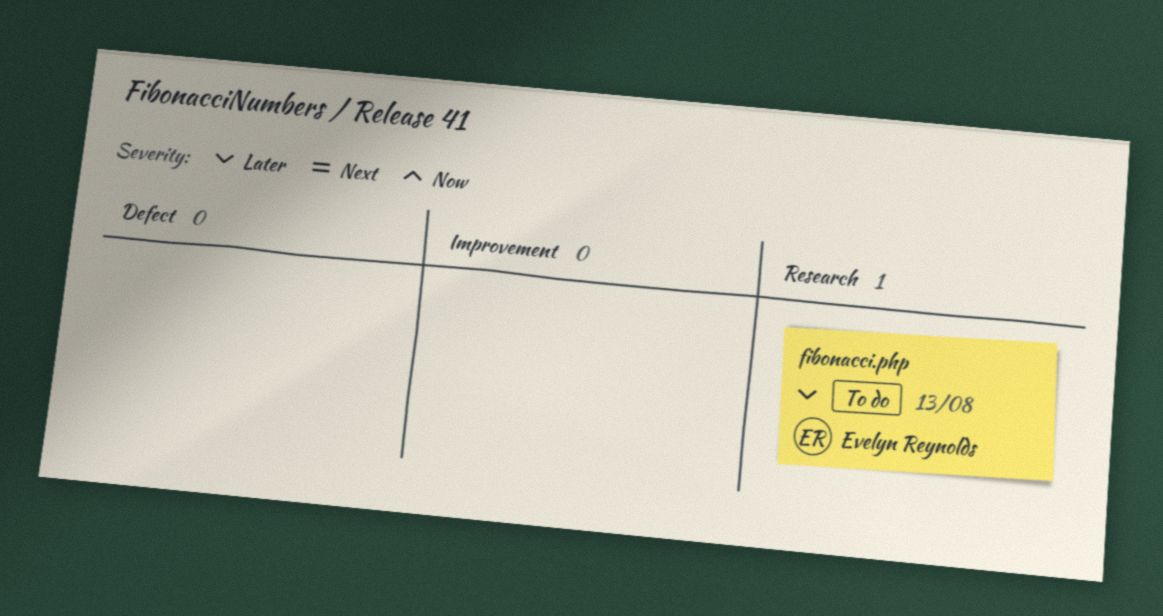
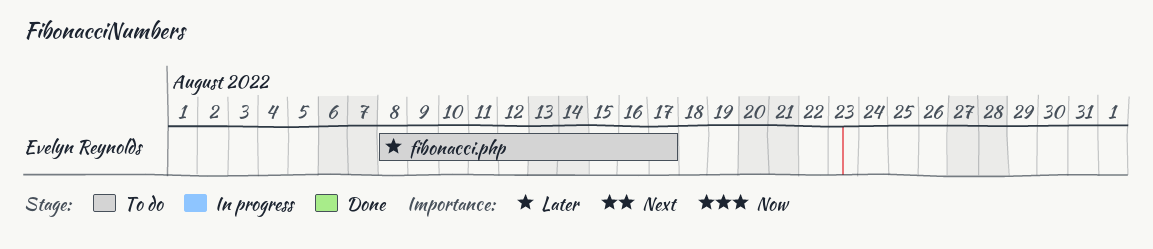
fibonacci.php, due: Aug 13 -> Aug 17

